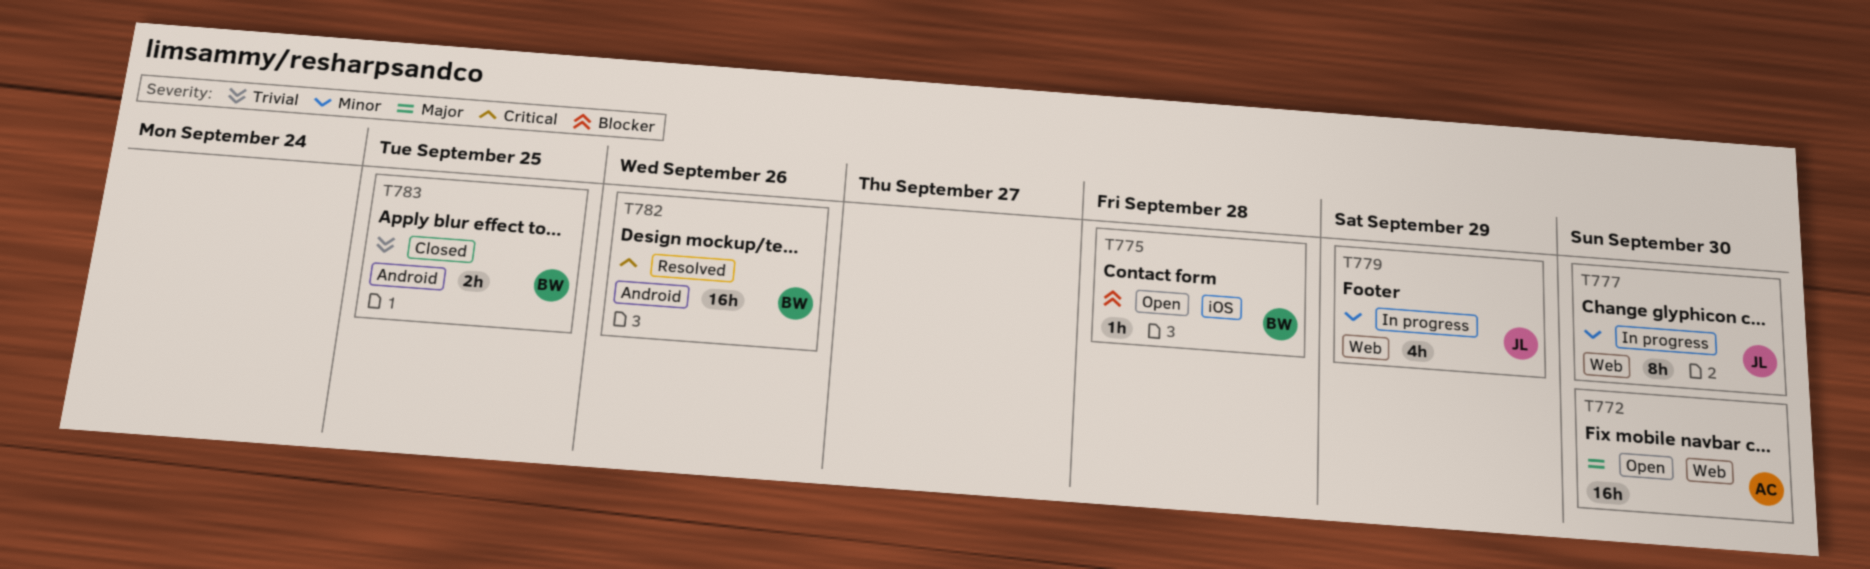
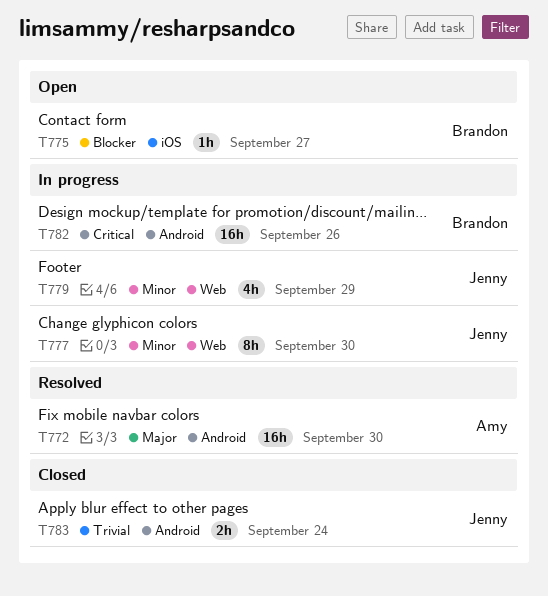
T772, status: Open -> Resolved
T772, label: Web -> Android
T775, due: Sep 28 -> Sep 27
T782, status: Resolved -> In progress
T783, owner: Brandon -> Jenny
T783, due: Sep 25 -> Sep 24

